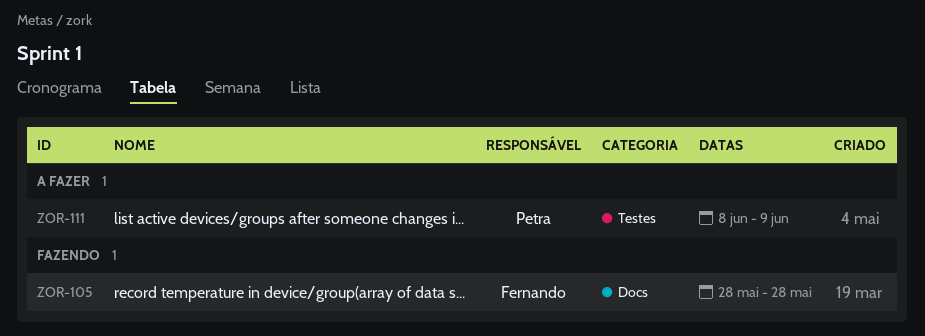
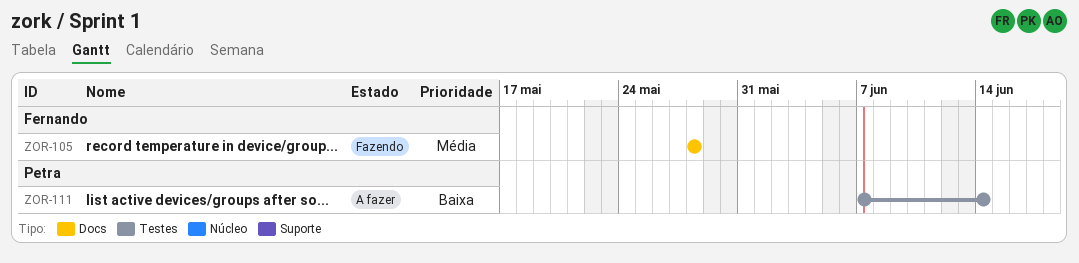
ZOR-111, start: Jun 8 -> Jun 7
ZOR-111, due: Jun 9 -> Jun 14

